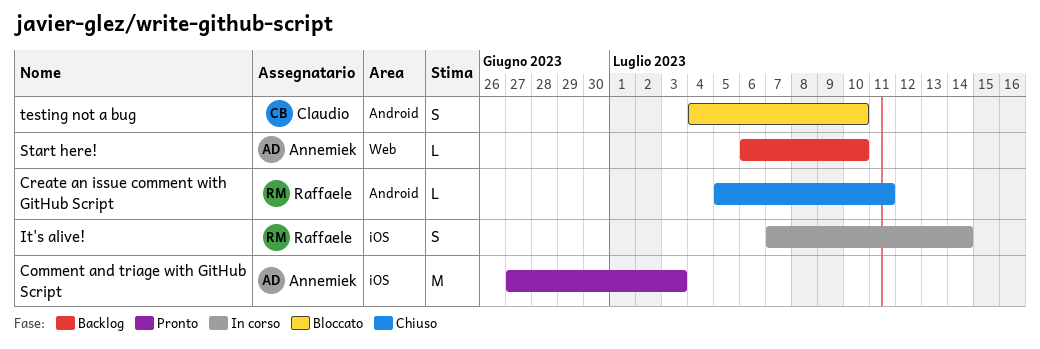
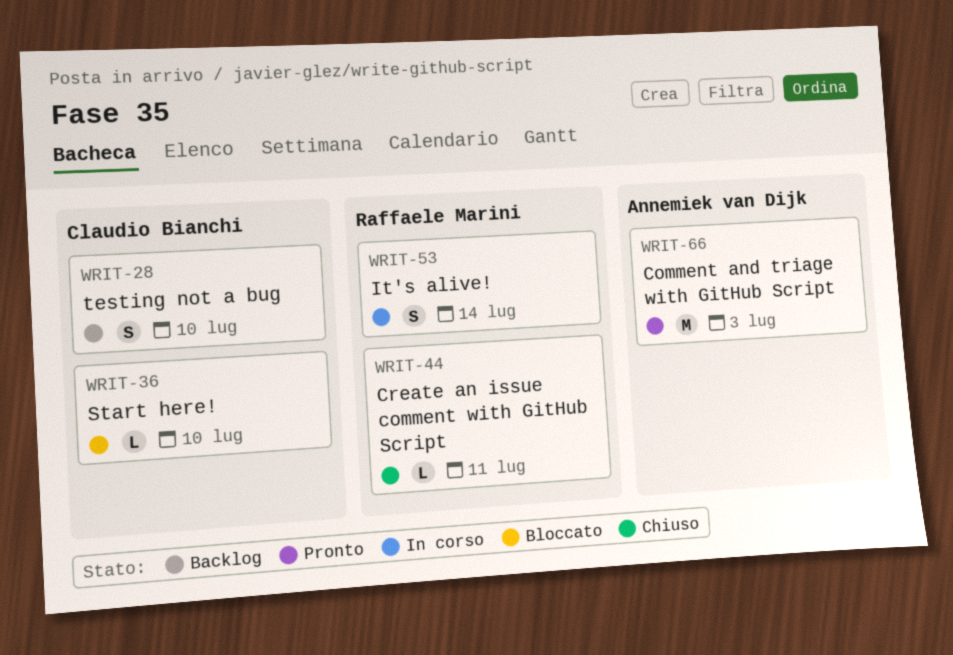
Start here!, status: Backlog -> Bloccato
Start here!, owner: Annemiek van Dijk -> Claudio Bianchi
testing not a bug, status: Bloccato -> Backlog

